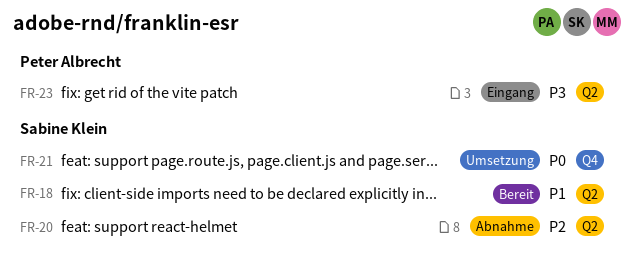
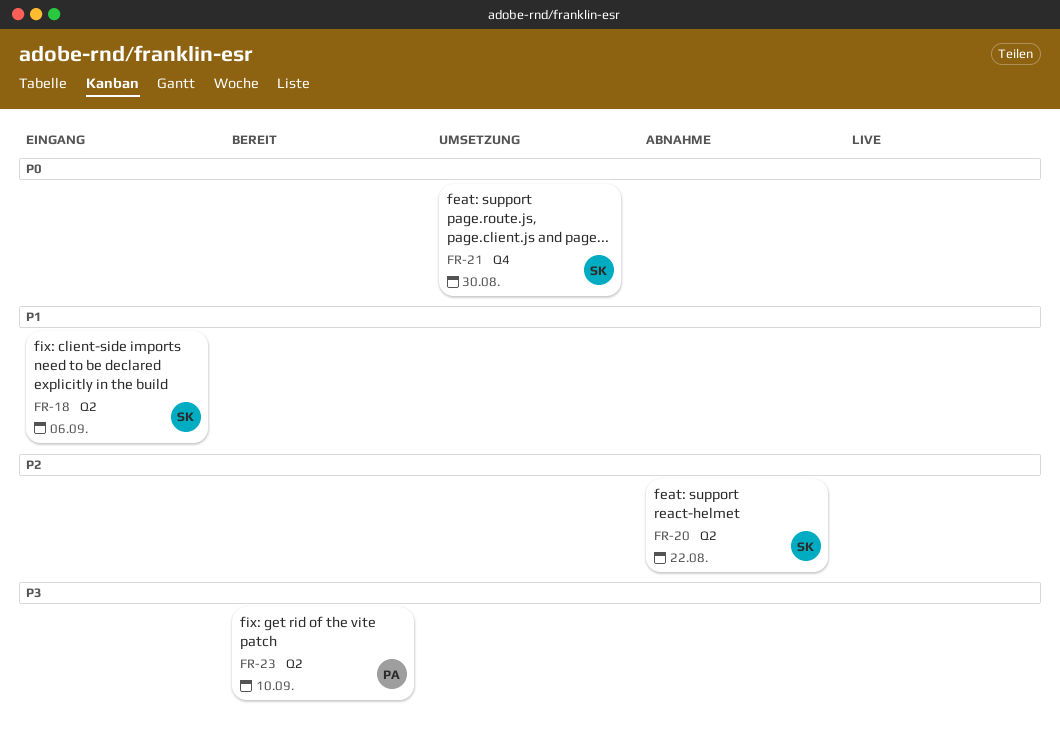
FR-18, status: Bereit -> Eingang
FR-23, status: Eingang -> Bereit

